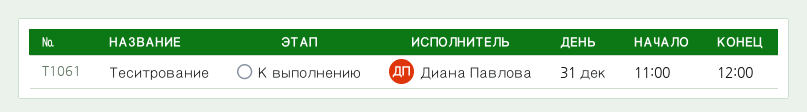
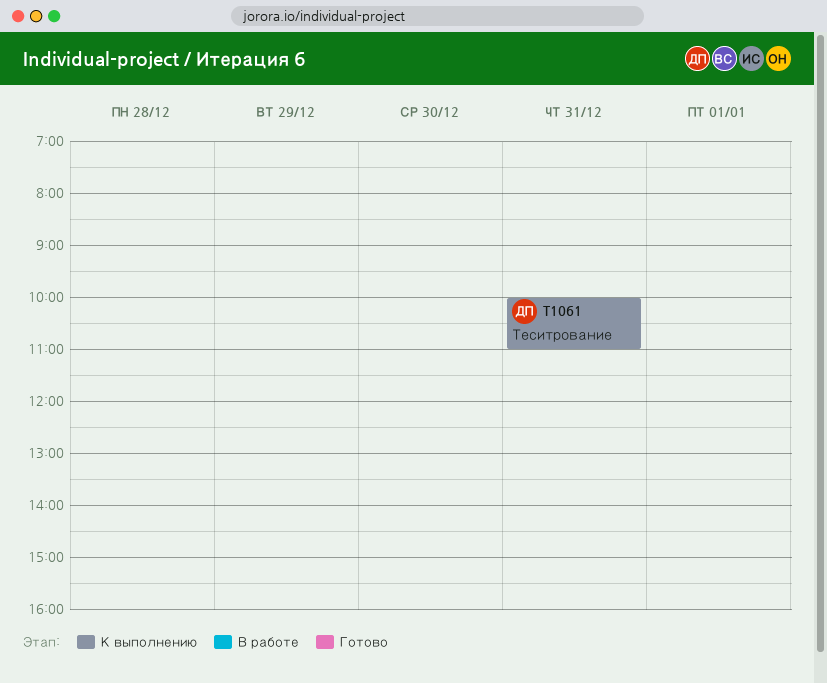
T1061, begins: 11:00 -> 10:00
T1061, ends: 12:00 -> 11:00

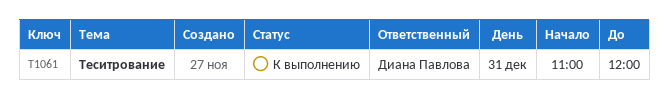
T1061, begins: 10:00 -> 11:00
T1061, ends: 11:00 -> 12:00

